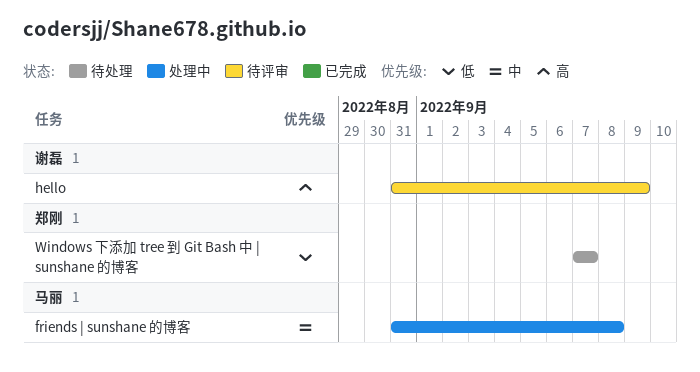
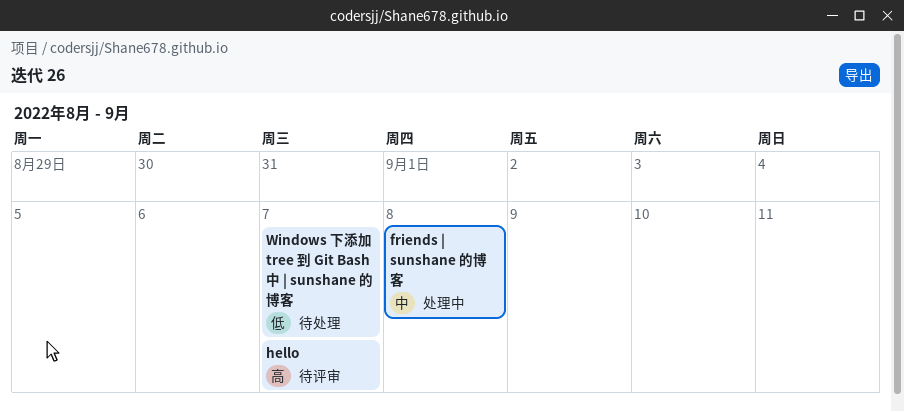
hello, due: Sep 9 -> Sep 7

